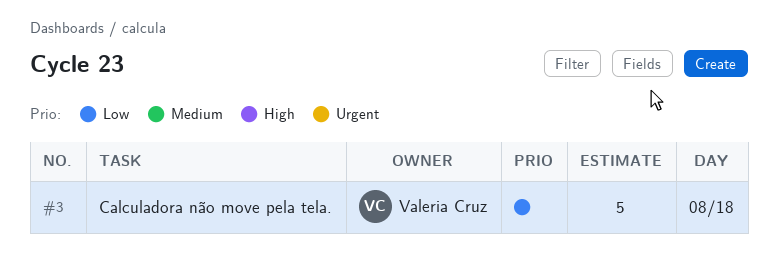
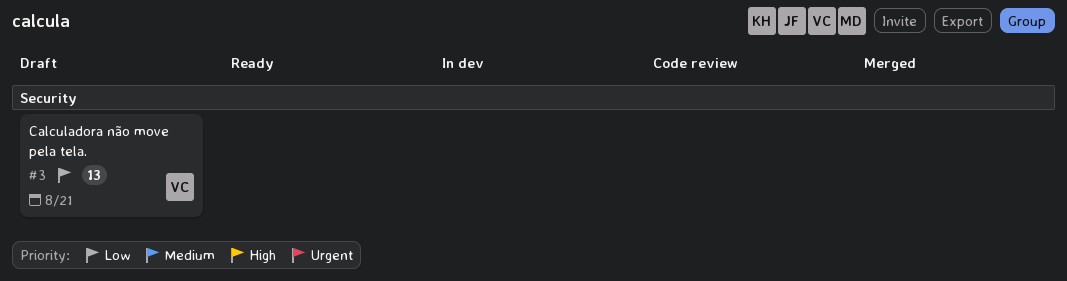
#3, estimate: 5 -> 13
#3, day: Aug 18 -> Aug 21

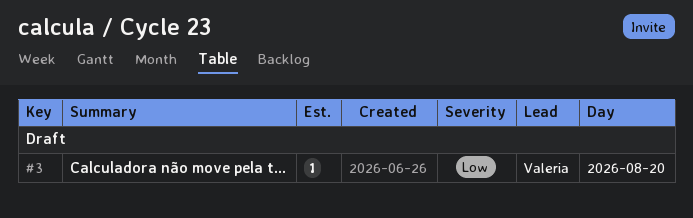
#3, estimate: 13 -> 1
#3, day: Aug 21 -> Aug 20

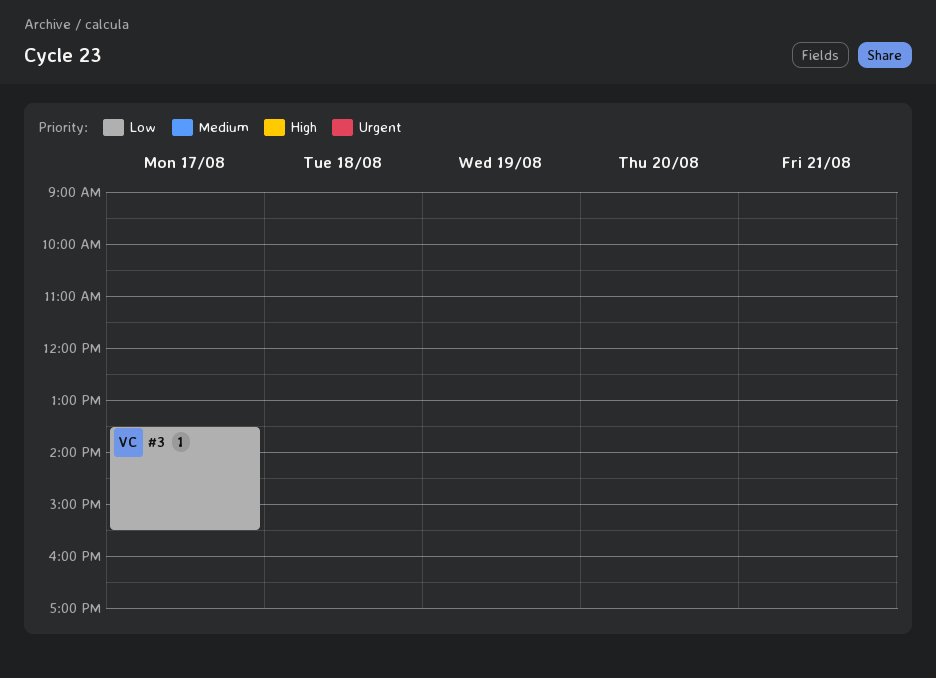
#3, day: Aug 20 -> Aug 17

